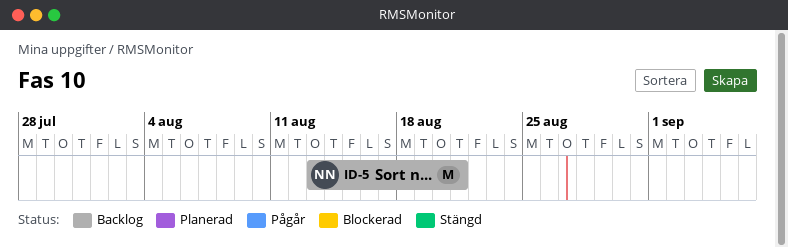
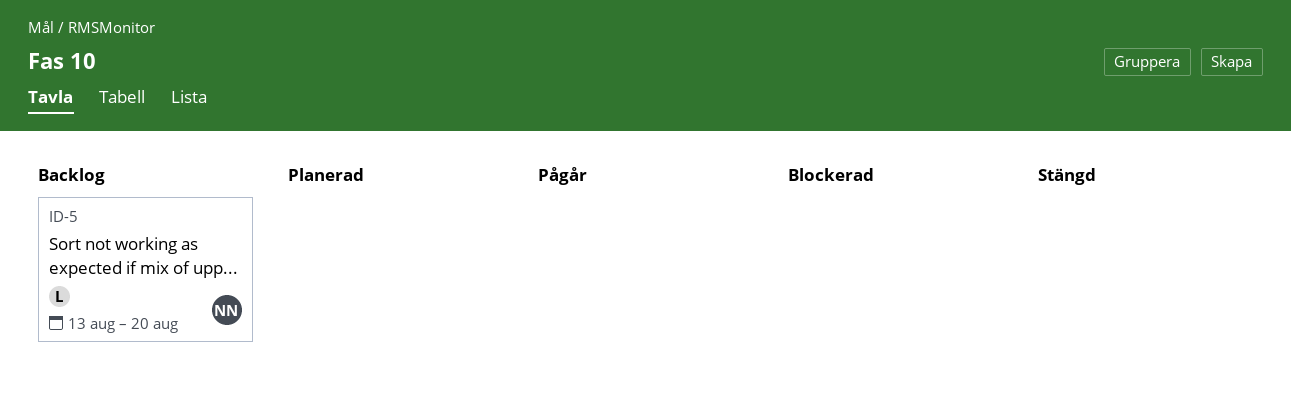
ID-5, estimate: M -> L
ID-5, due: Aug 21 -> Aug 20

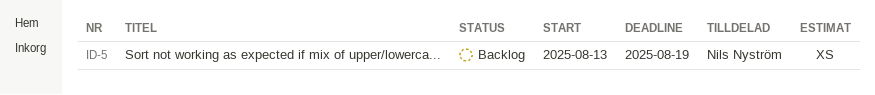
ID-5, estimate: L -> XS
ID-5, due: Aug 20 -> Aug 19

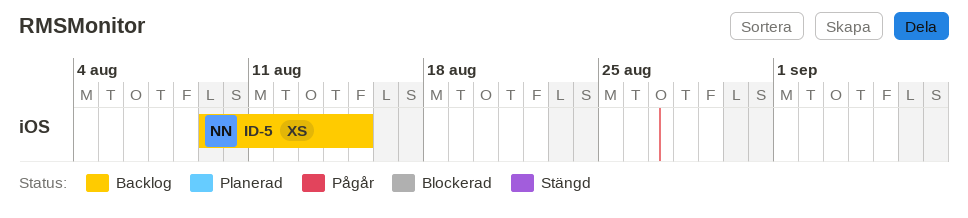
ID-5, start: Aug 13 -> Aug 9
ID-5, due: Aug 19 -> Aug 15

